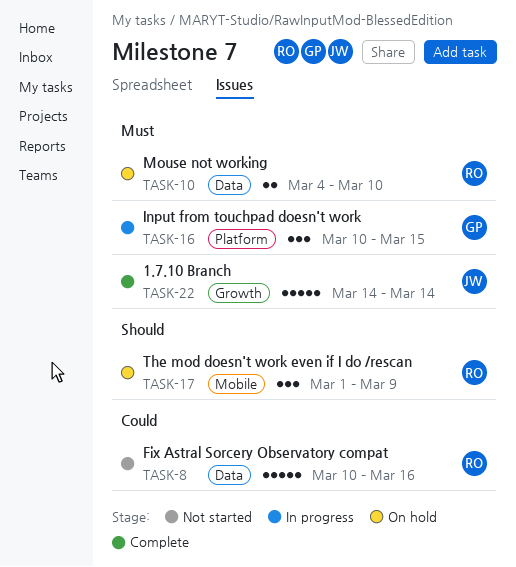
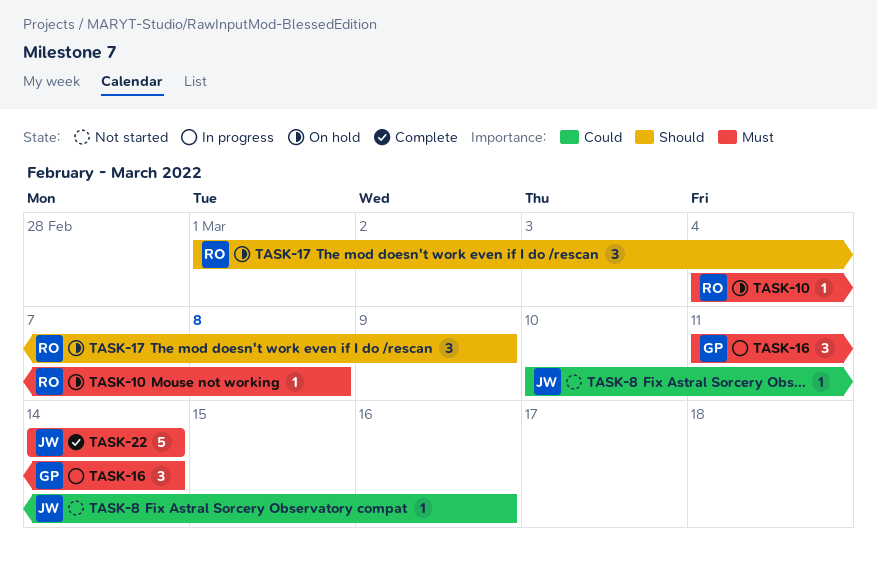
TASK-8, owner: RO -> JW
TASK-8, estimate: 5 -> 1
TASK-10, estimate: 2 -> 1
TASK-10, due: Mar 10 -> Mar 8
TASK-16, start: Mar 10 -> Mar 11
TASK-16, due: Mar 15 -> Mar 14

